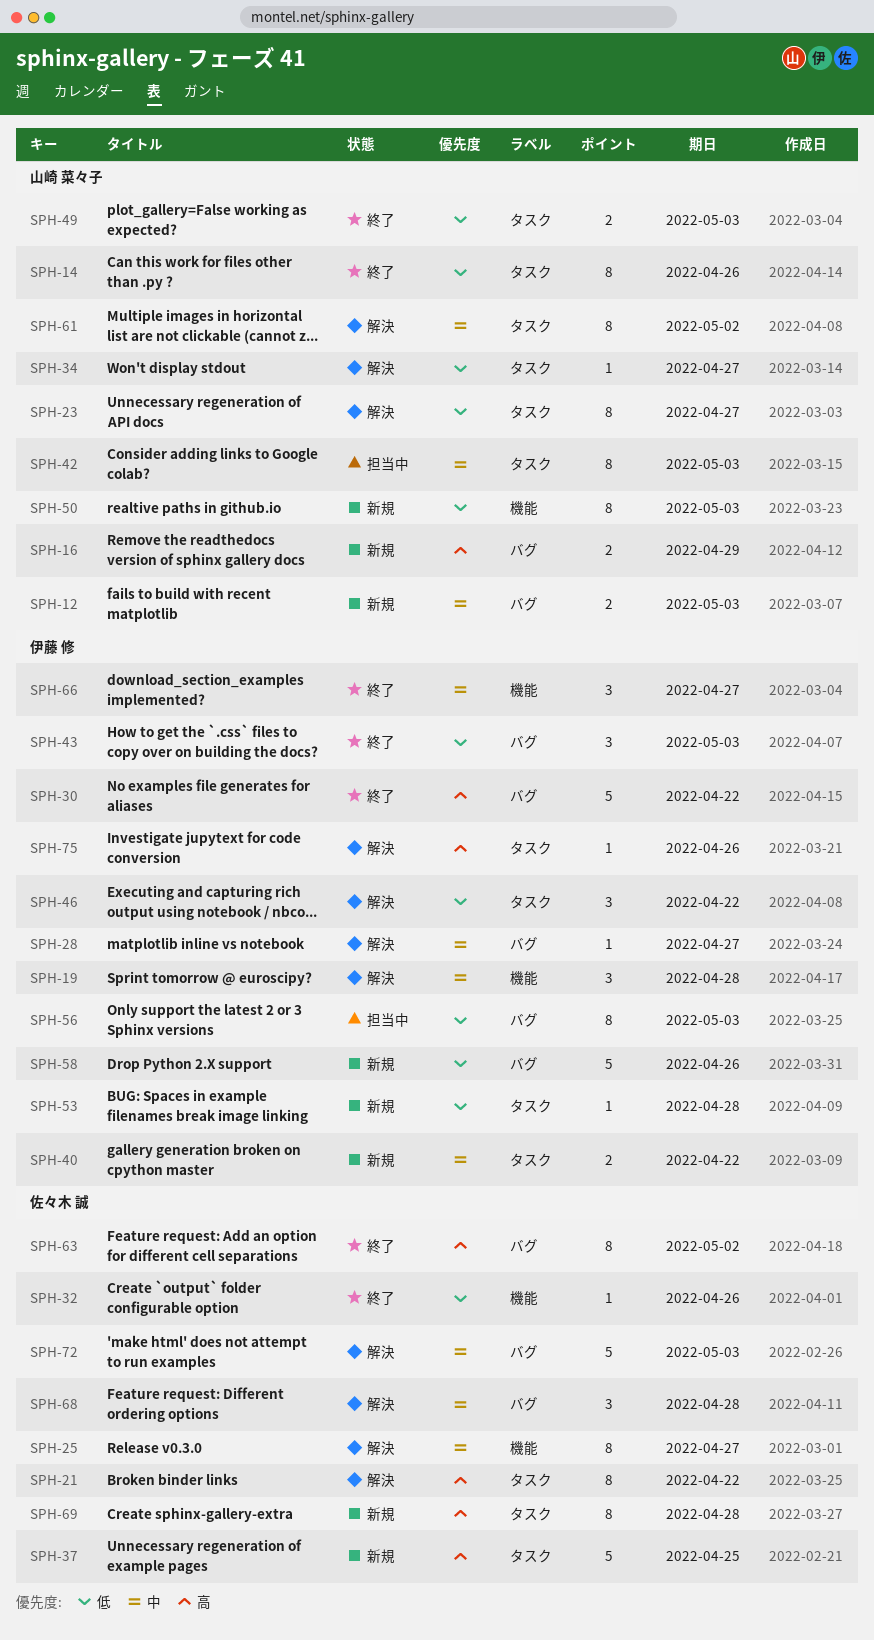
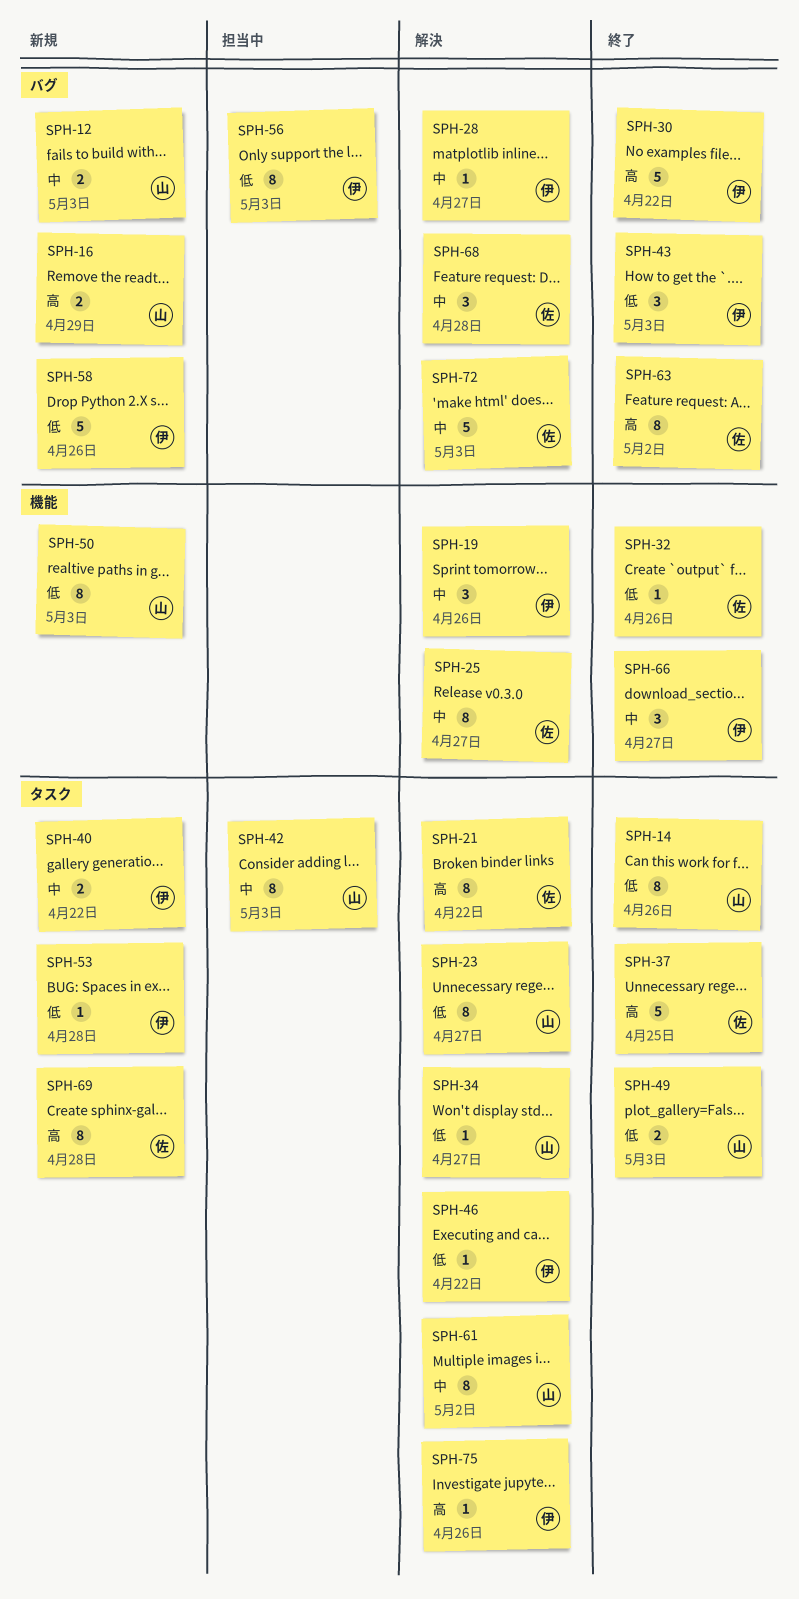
SPH-19, due: Apr 28 -> Apr 26
SPH-37, status: 新規 -> 終了
SPH-46, estimate: 3 -> 1

